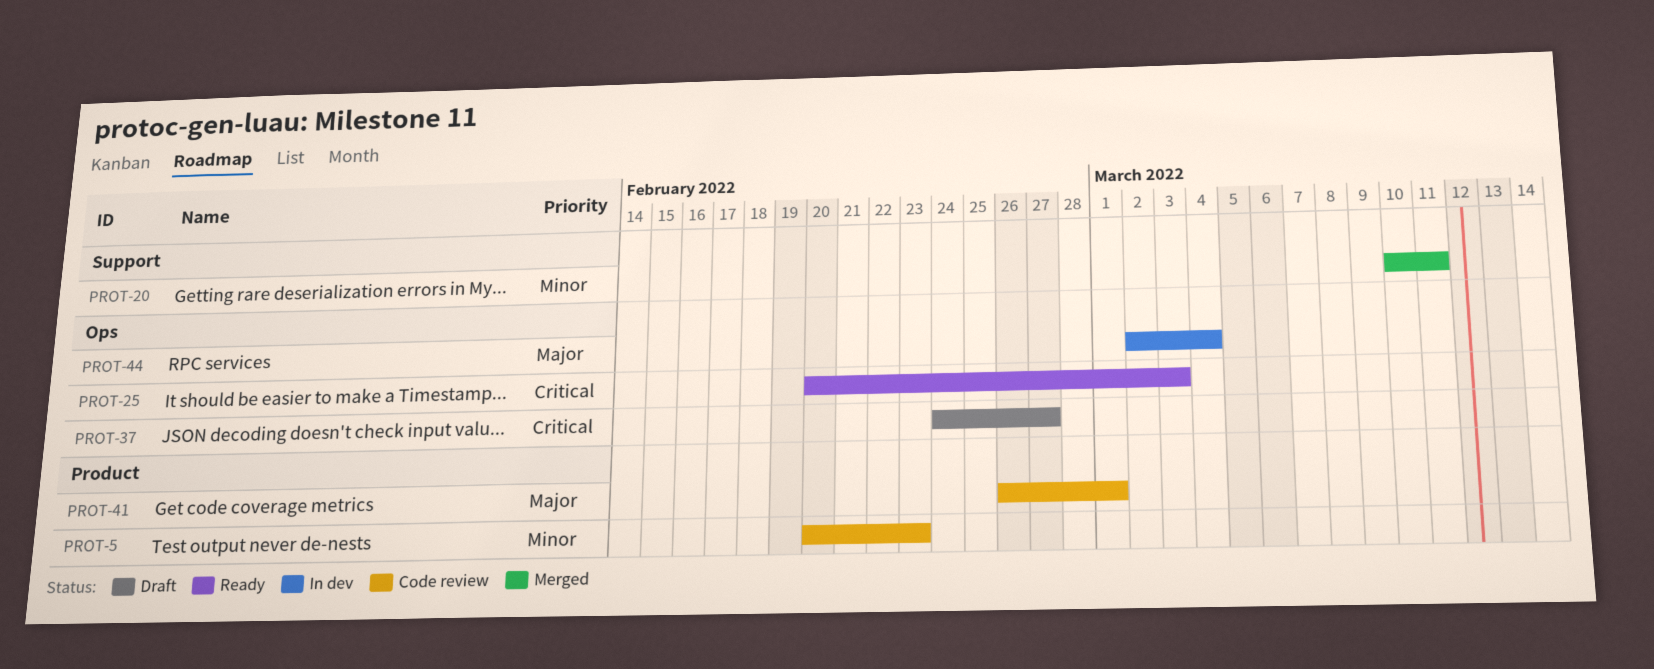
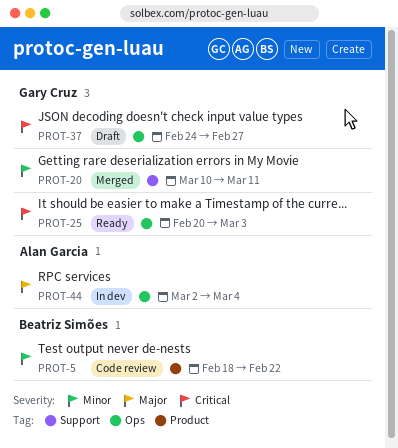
PROT-5, start: Feb 20 -> Feb 18
PROT-5, due: Feb 23 -> Feb 22
PROT-41: present -> none

